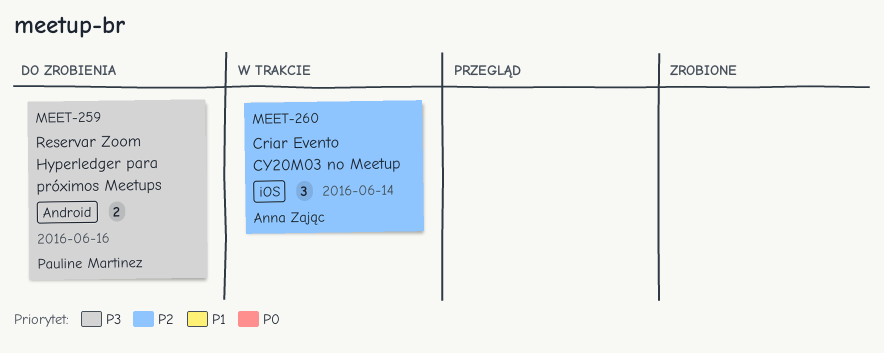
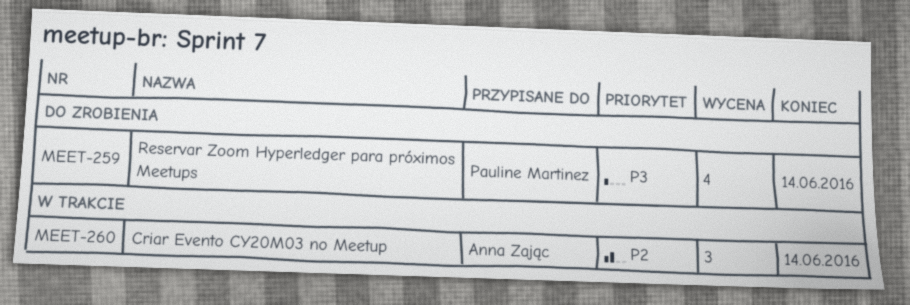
MEET-259, estimate: 2 -> 4
MEET-259, due: Jun 16 -> Jun 14

